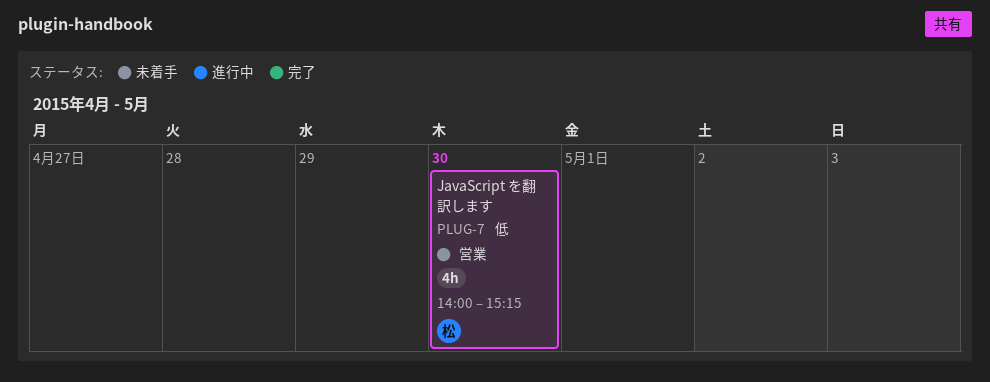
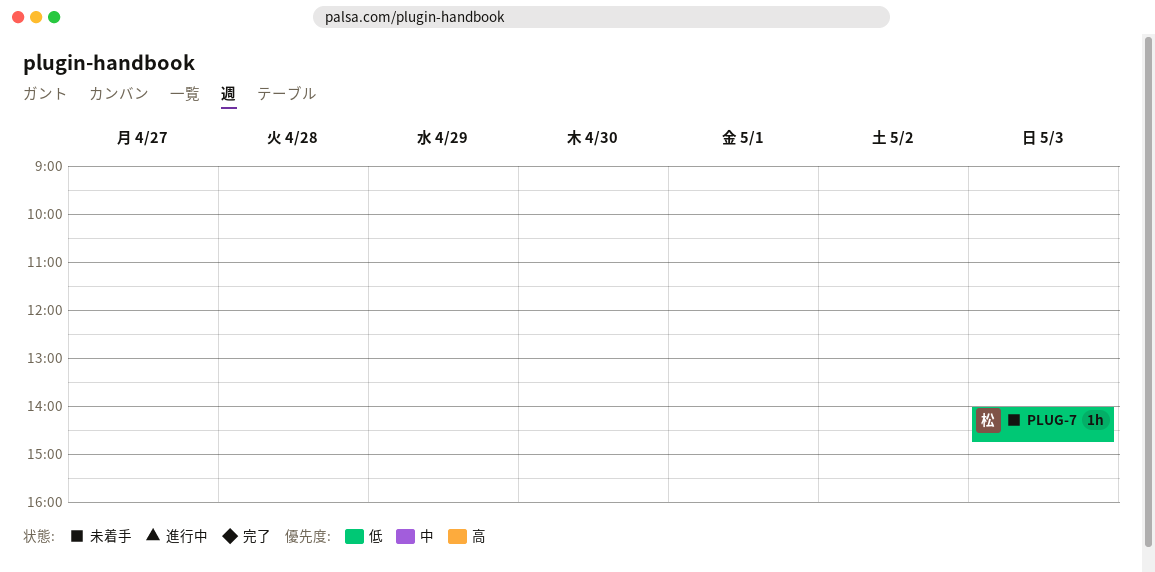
PLUG-7, estimate: 4h -> 1h
PLUG-7, day: Apr 30 -> May 3
PLUG-7, ends: 15:15 -> 14:45

